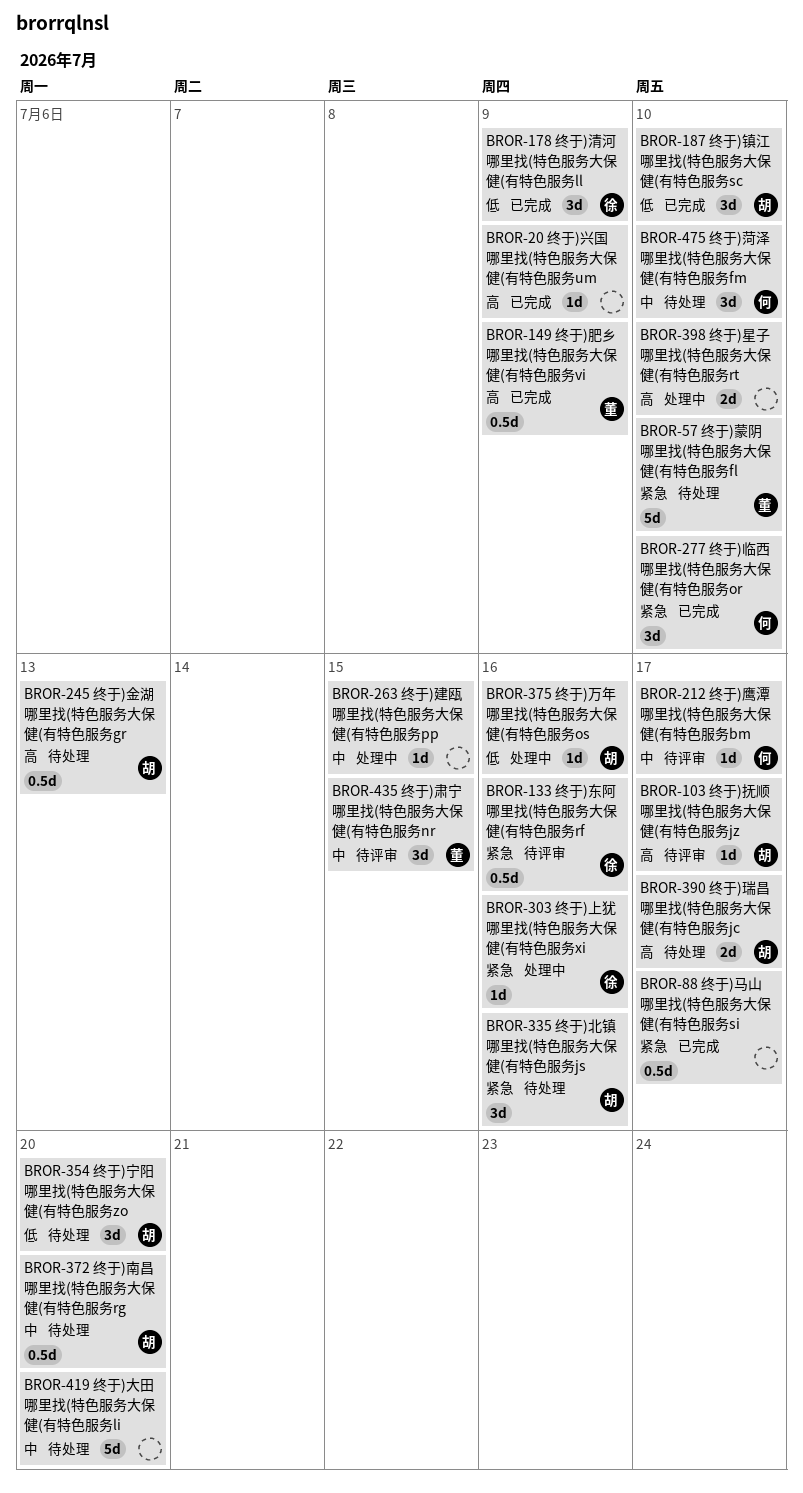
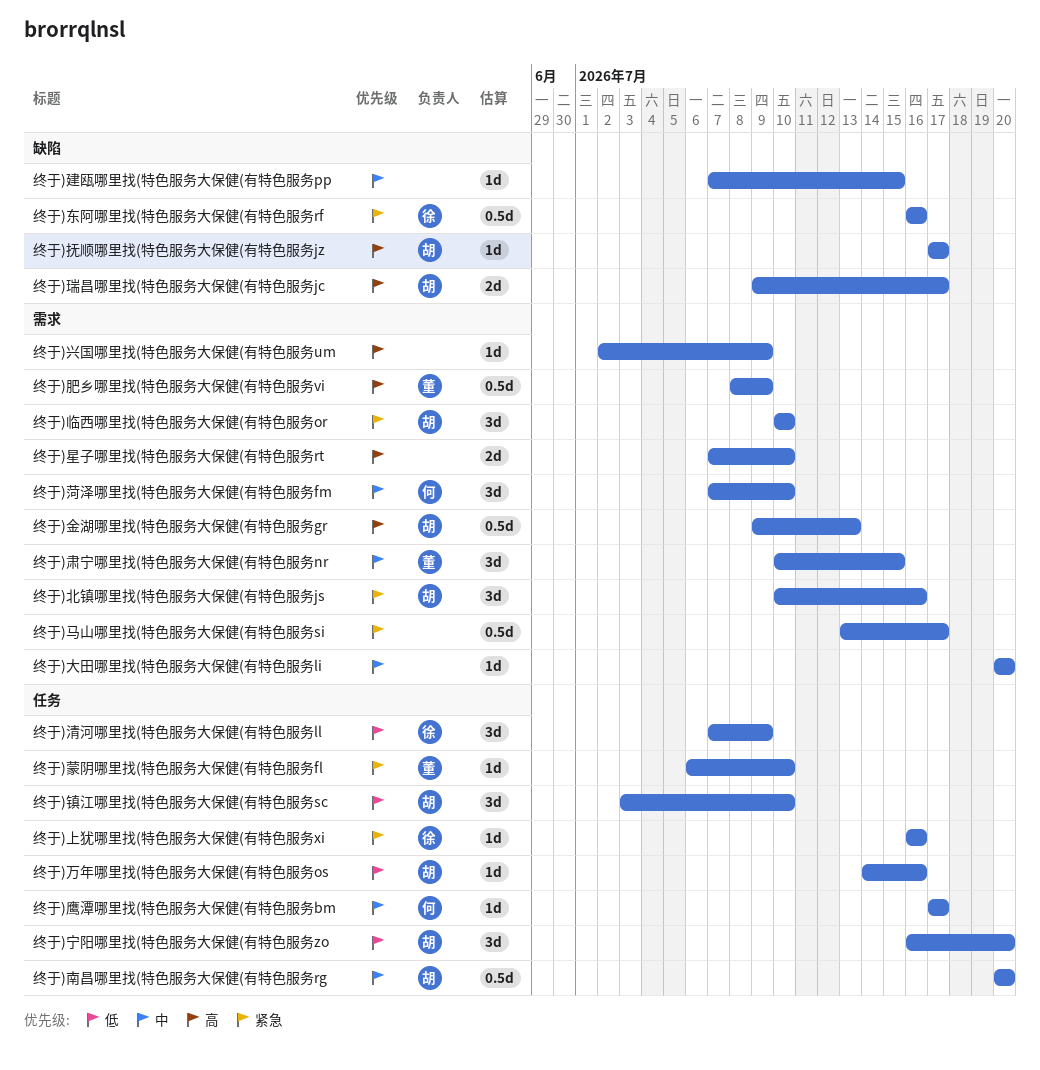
终于)临西哪里找(特色服务大保健(有特色服务or, owner: 何 -> 胡
终于)大田哪里找(特色服务大保健(有特色服务li, estimate: 5d -> 1d
终于)蒙阴哪里找(特色服务大保健(有特色服务fl, estimate: 5d -> 1d

